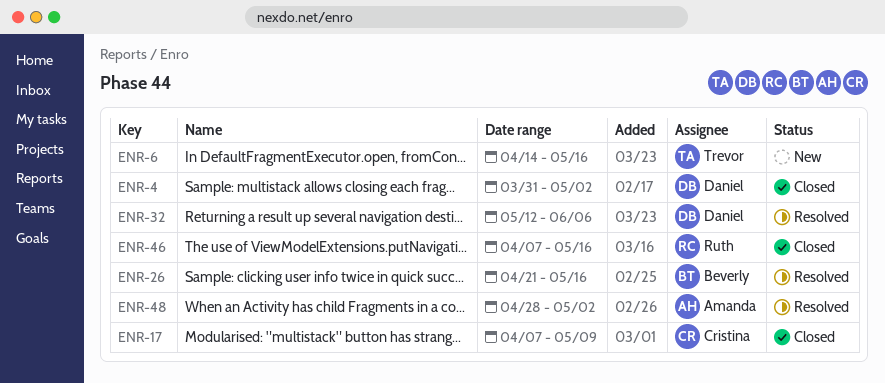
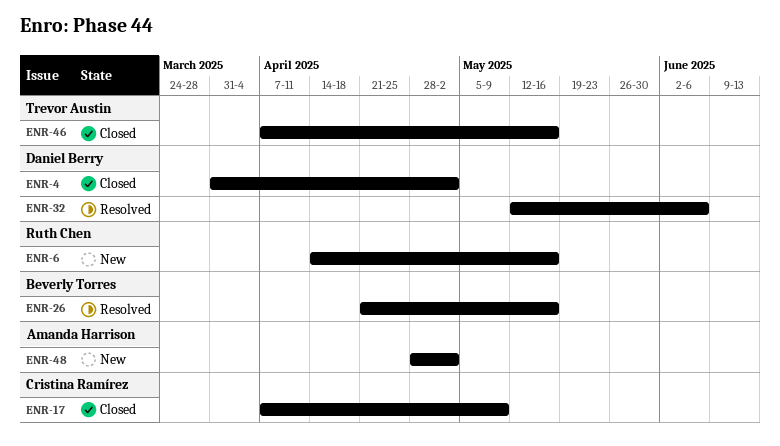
ENR-6, owner: Trevor Austin -> Ruth Chen
ENR-46, owner: Ruth Chen -> Trevor Austin
ENR-48, status: Resolved -> New

